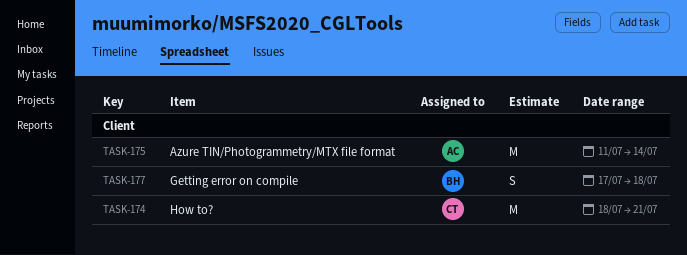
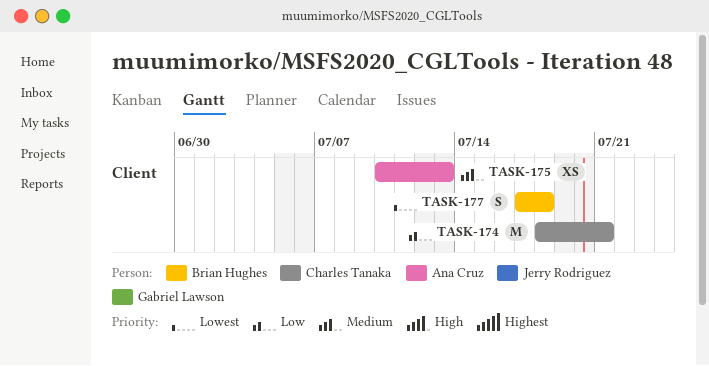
TASK-175, estimate: M -> XS
TASK-175, start: Jul 11 -> Jul 10
TASK-175, due: Jul 14 -> Jul 13

